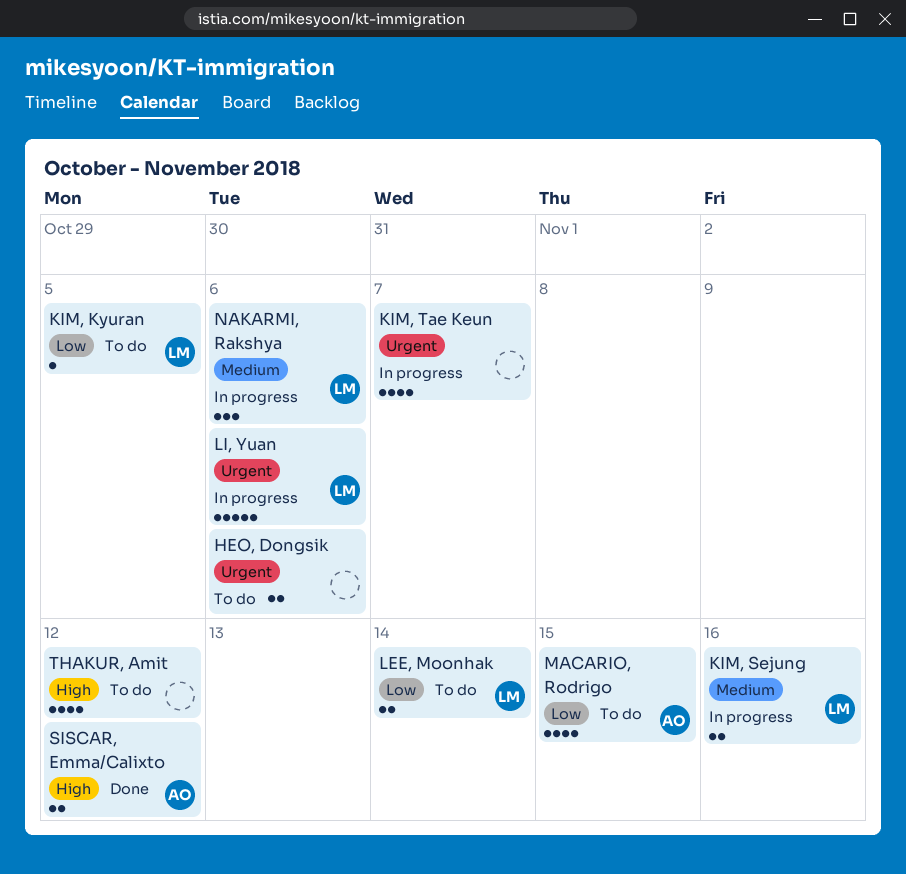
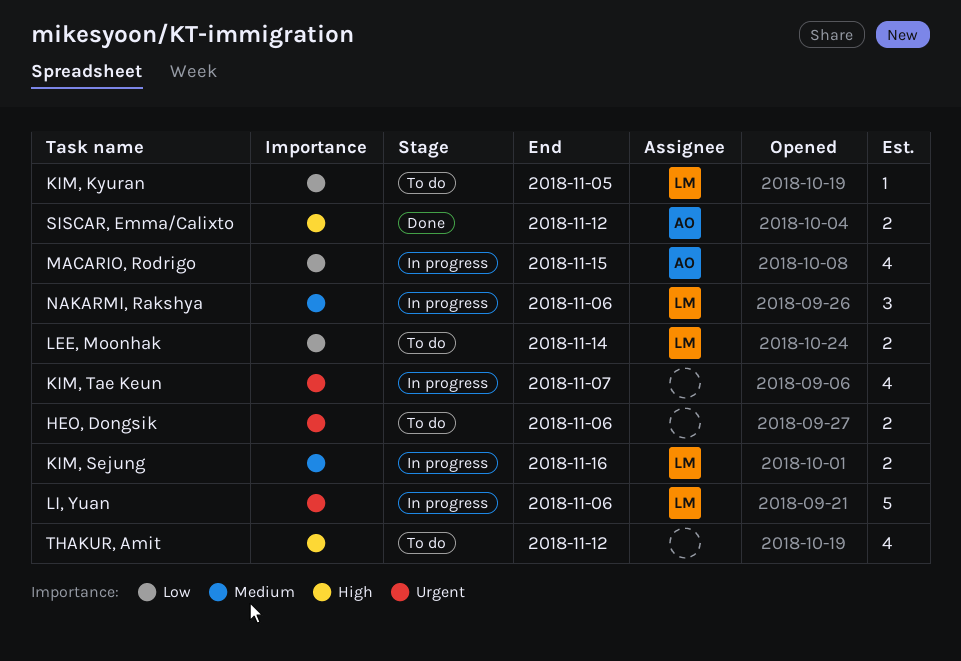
MACARIO, Rodrigo, status: To do -> In progress

